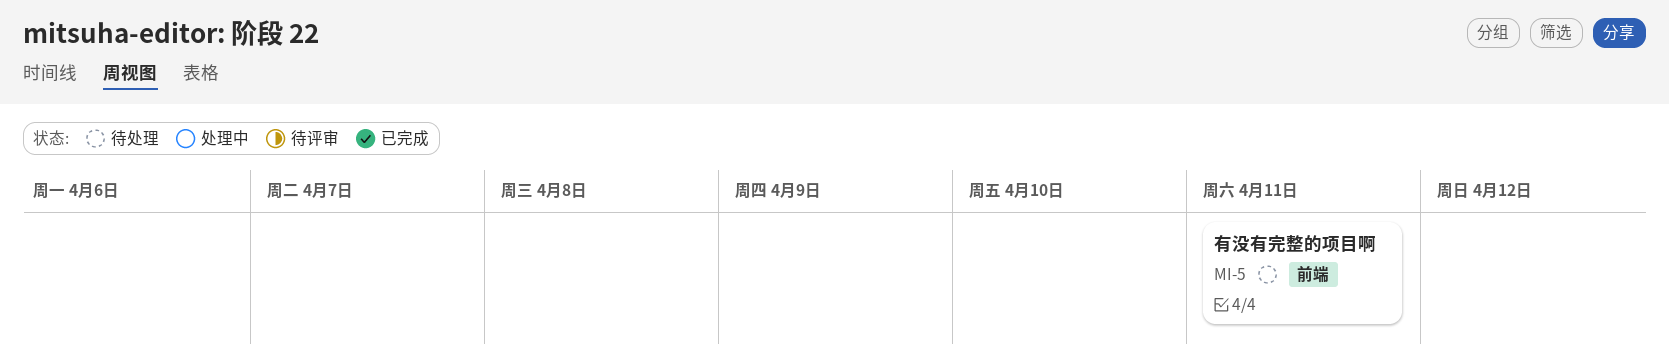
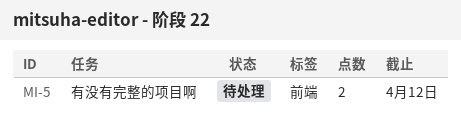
MI-5, due: Apr 11 -> Apr 12

